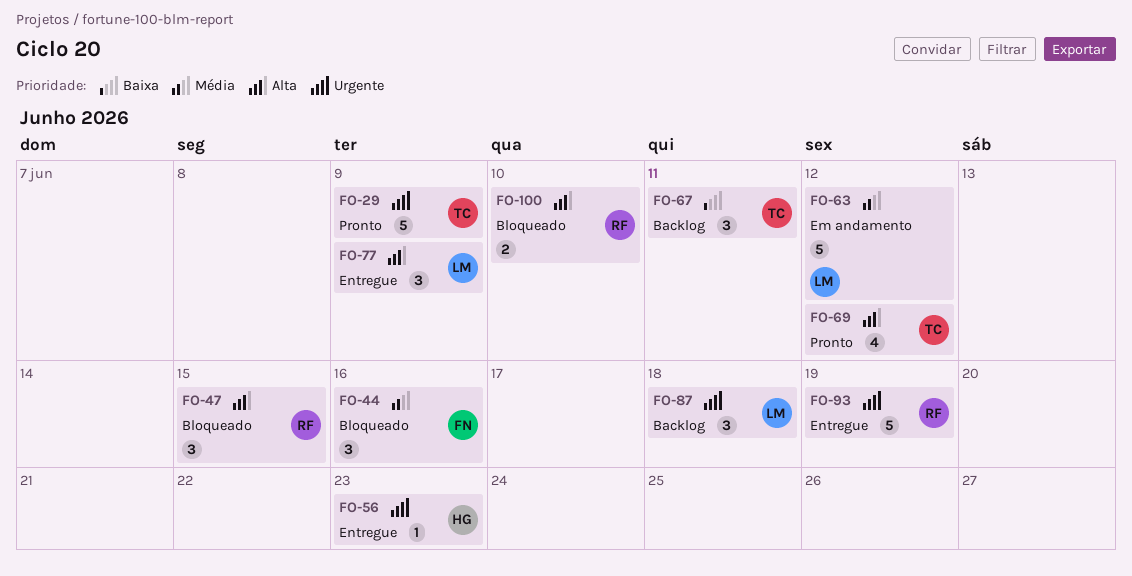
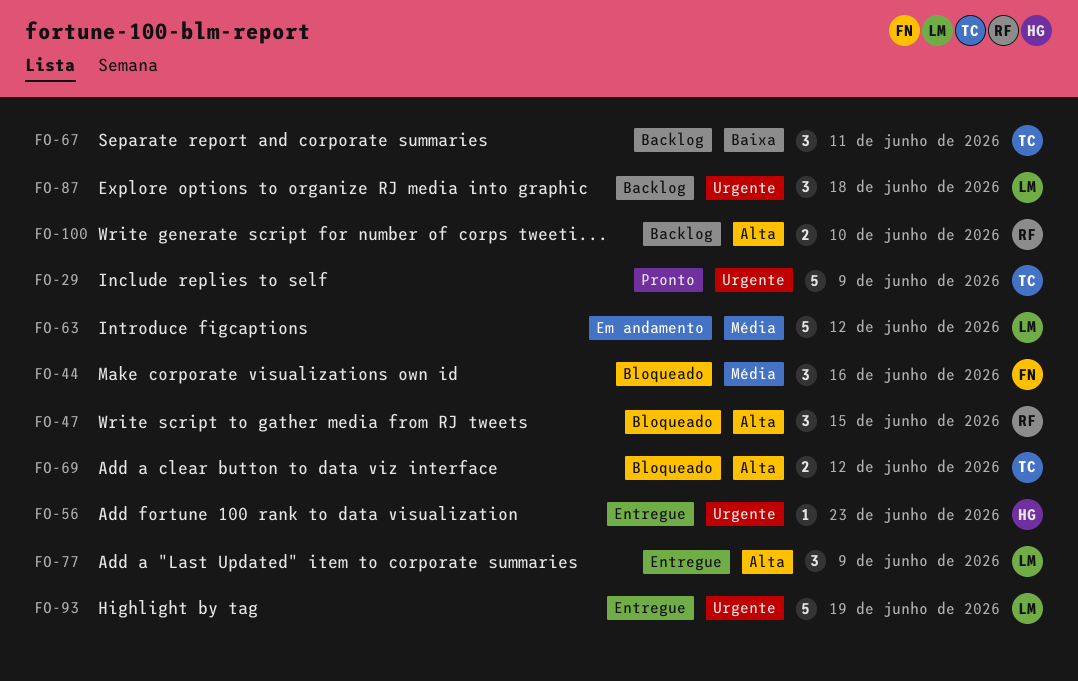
FO-69, status: Pronto -> Bloqueado
FO-69, estimate: 4 -> 2
FO-93, owner: RF -> LM
FO-100, status: Bloqueado -> Backlog

